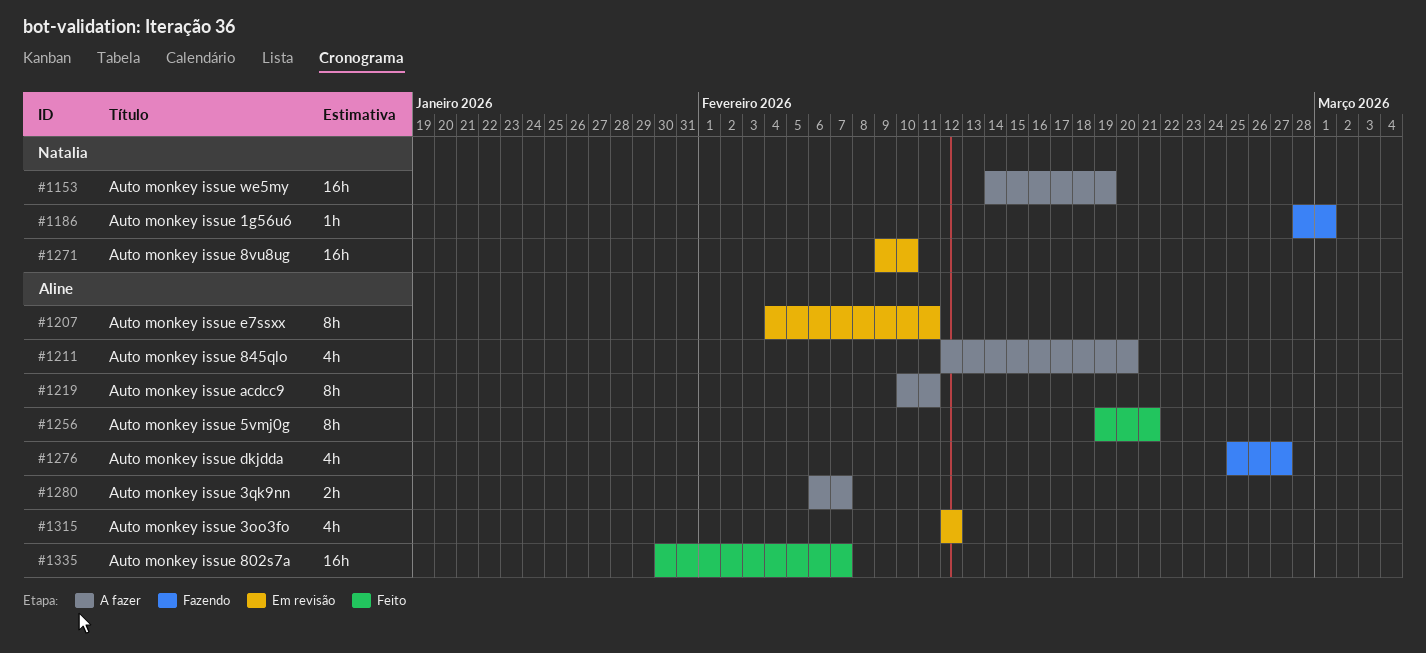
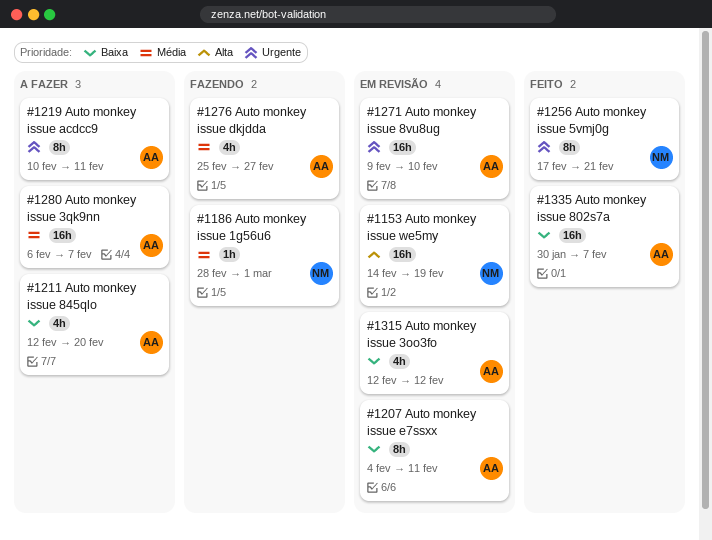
#1153, status: A fazer -> Em revisão
#1256, owner: Aline -> Natalia
#1256, start: Feb 19 -> Feb 17
#1271, owner: Natalia -> Aline
#1280, estimate: 2h -> 16h

